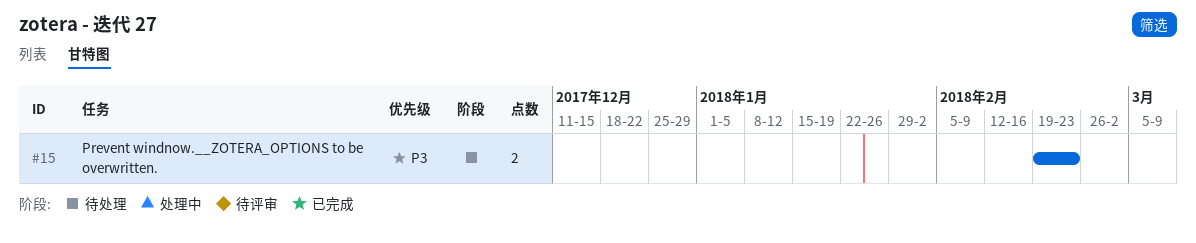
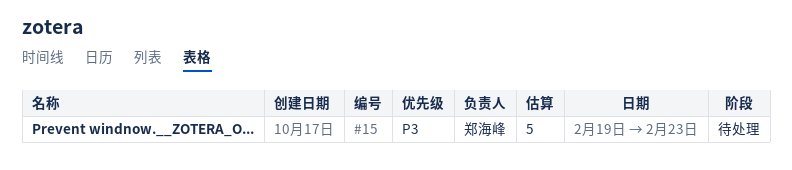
#15, estimate: 2 -> 5

